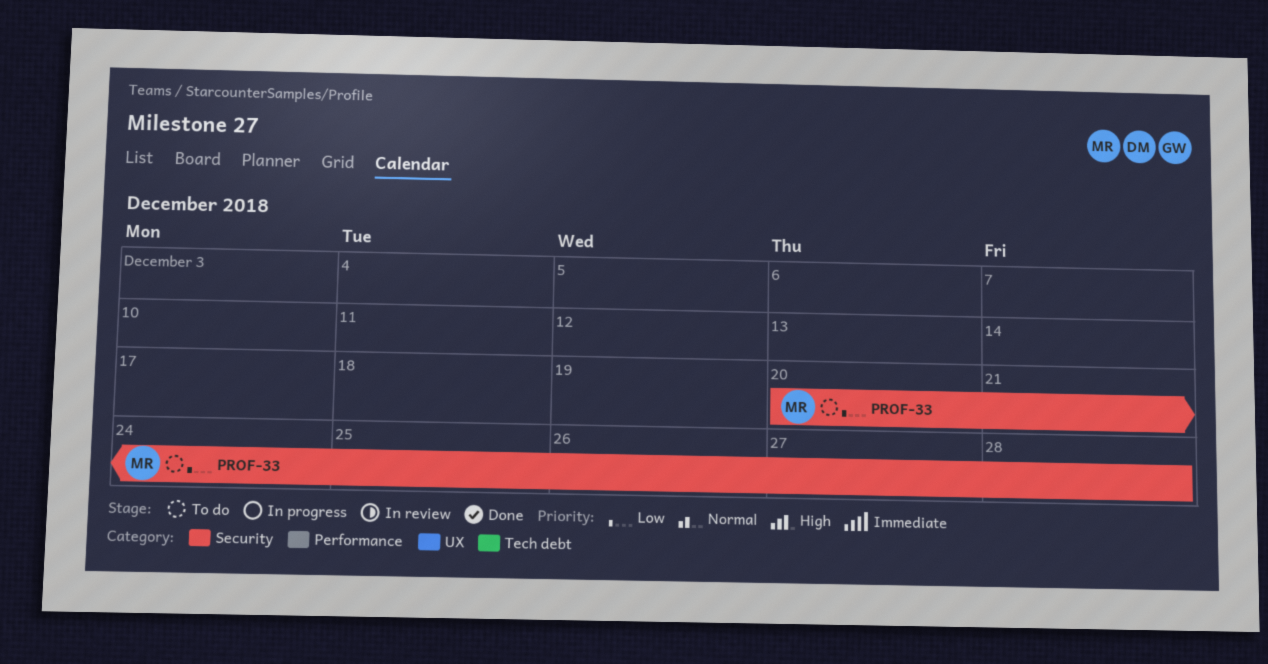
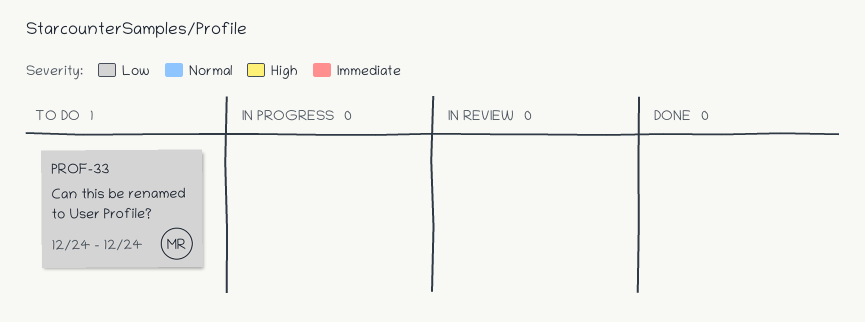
PROF-33, start: Dec 20 -> Dec 24
PROF-33, due: Dec 28 -> Dec 24

